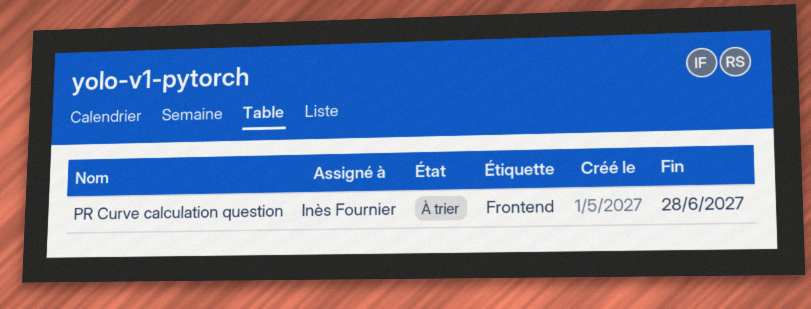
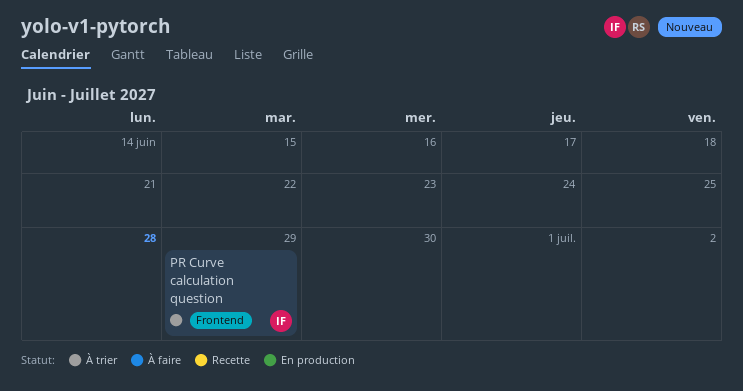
PR Curve calculation question, due: Jun 28 -> Jun 29

